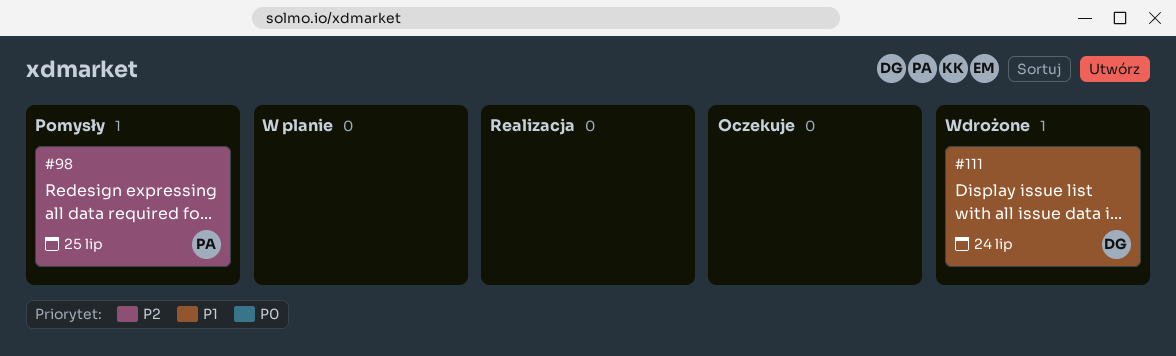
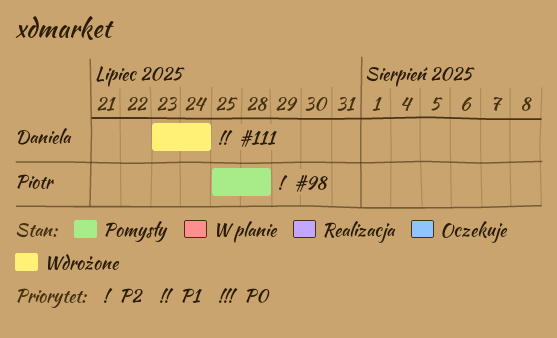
#98, due: Jul 25 -> Jul 28

